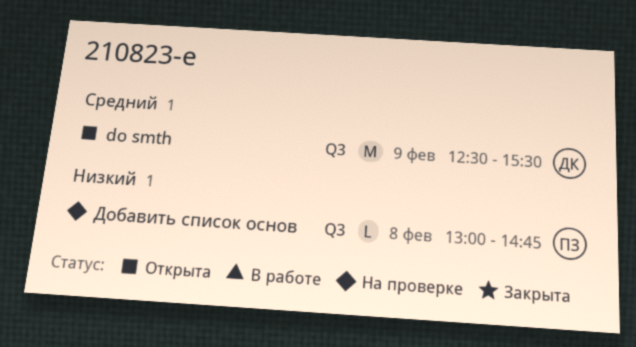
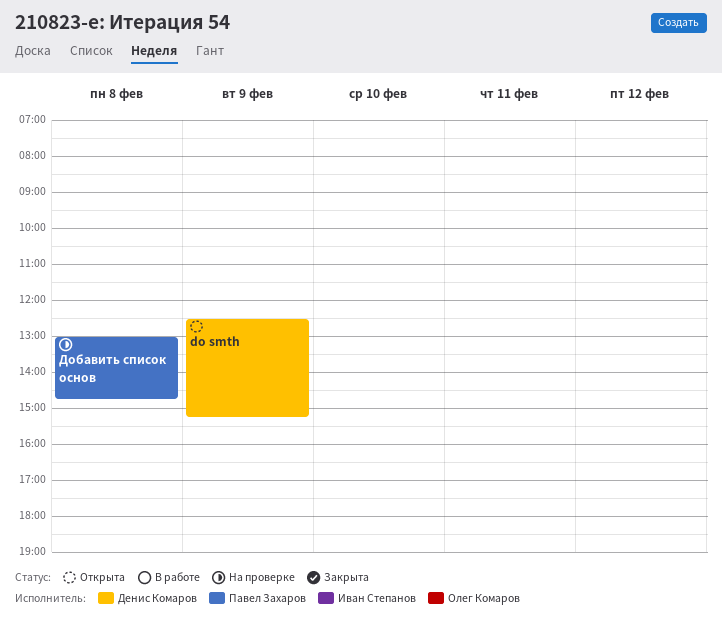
do smth, ends: 15:30 -> 15:15

